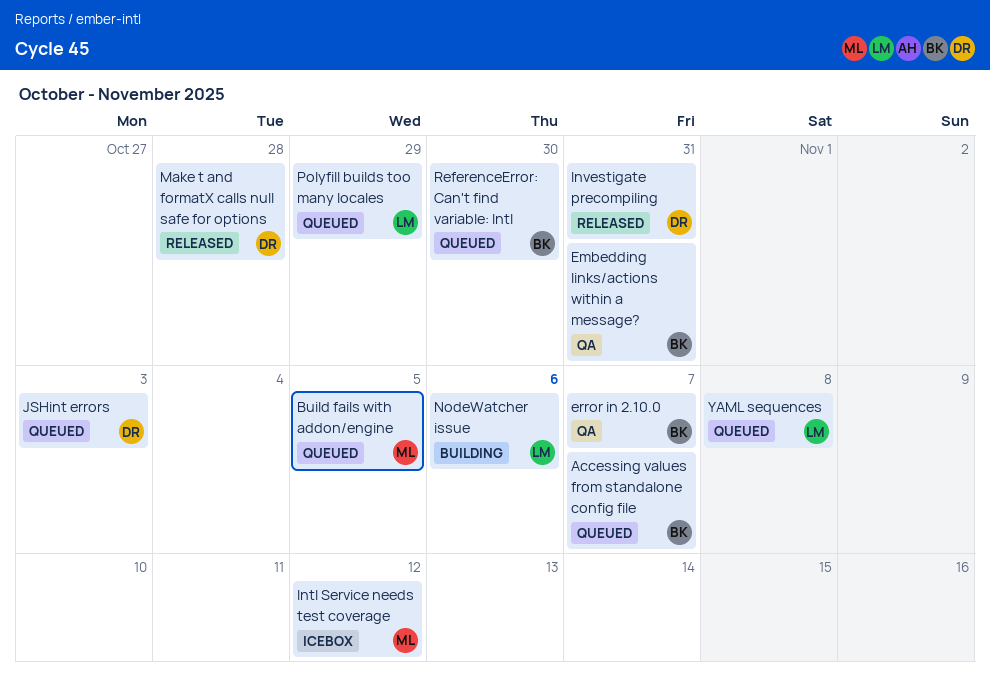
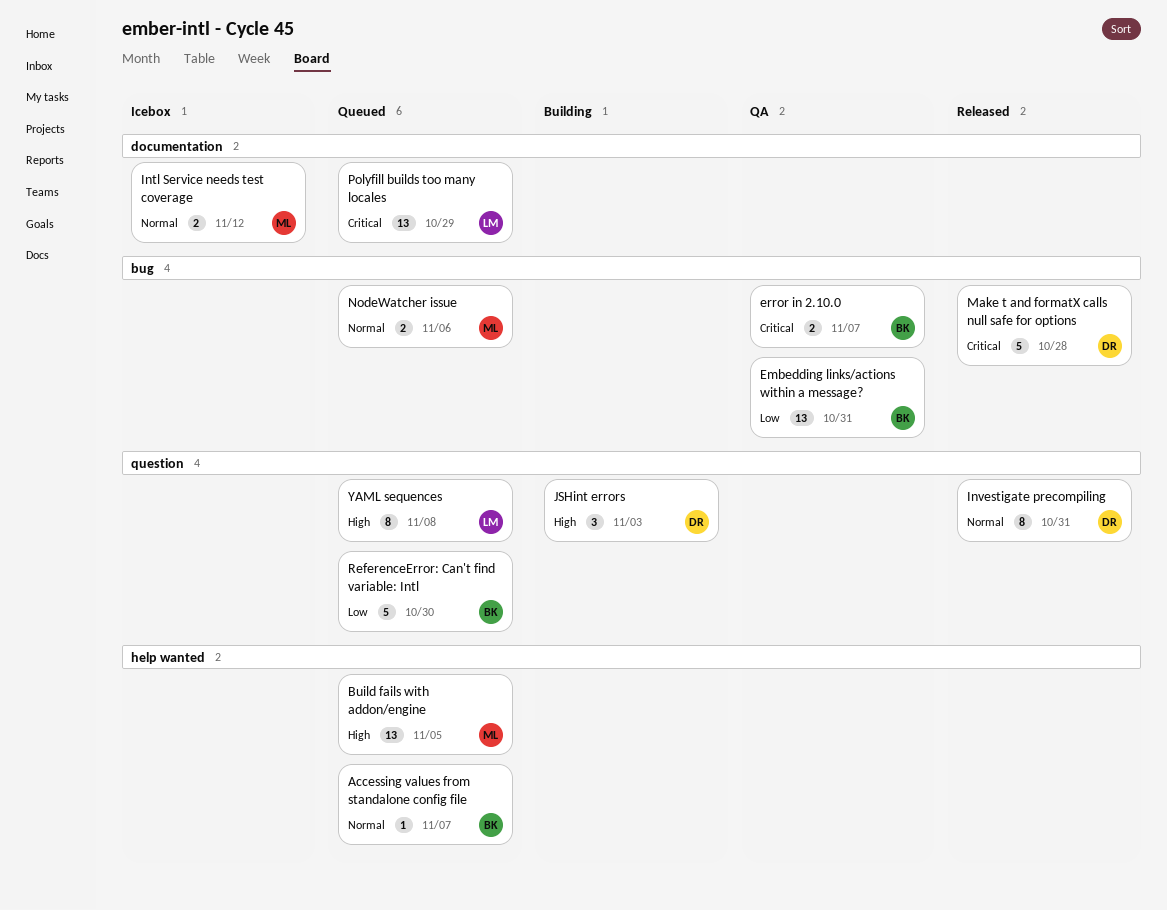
JSHint errors, status: Queued -> Building
NodeWatcher issue, status: Building -> Queued
NodeWatcher issue, owner: LM -> ML

